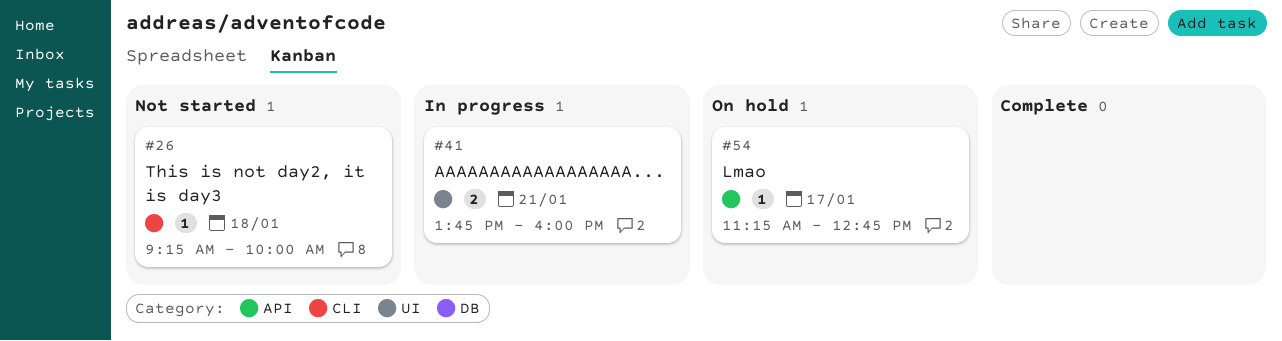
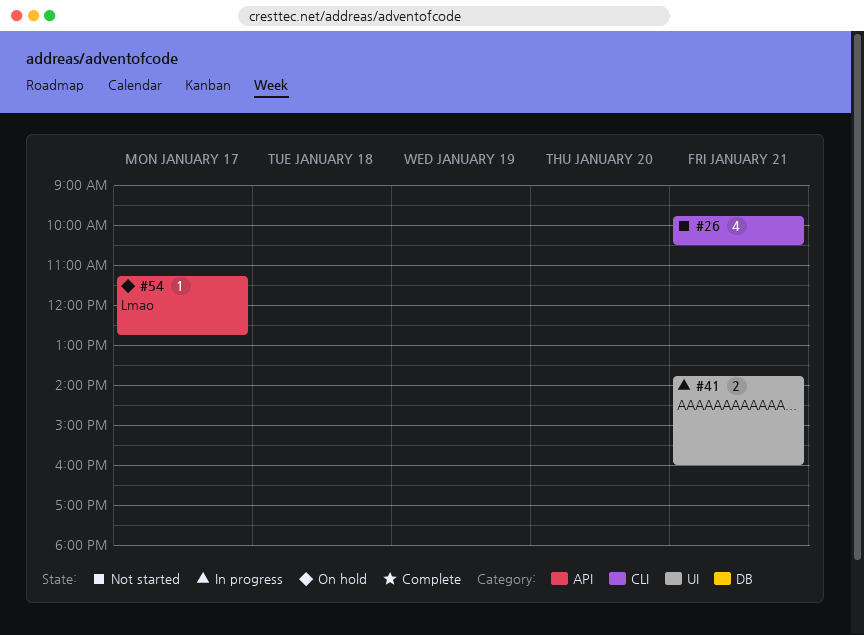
#26, estimate: 1 -> 4
#26, day: Jan 18 -> Jan 21
#26, begins: 09:15 -> 09:45
#26, ends: 10:00 -> 10:30

